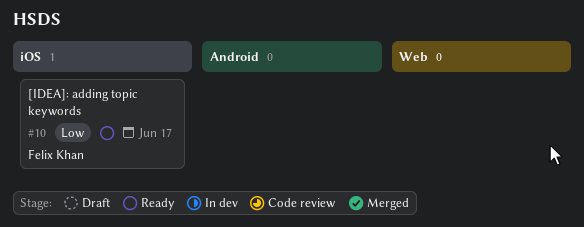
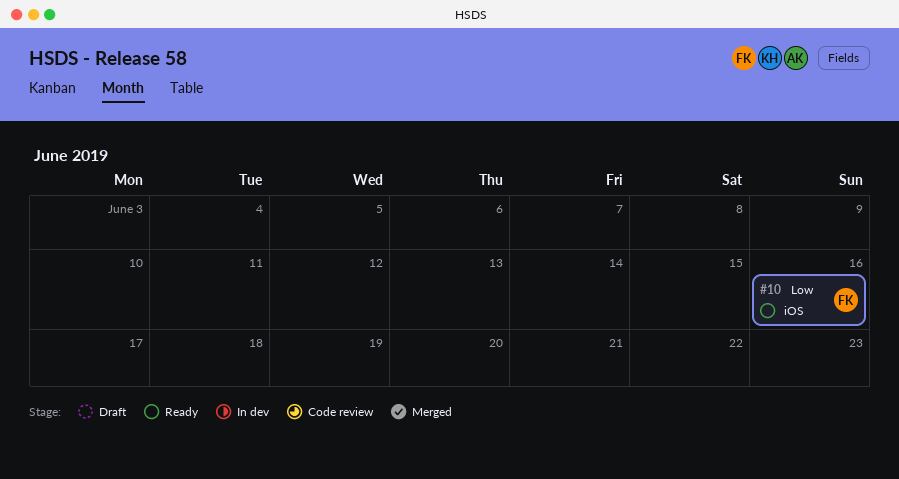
#10, due: Jun 17 -> Jun 16

